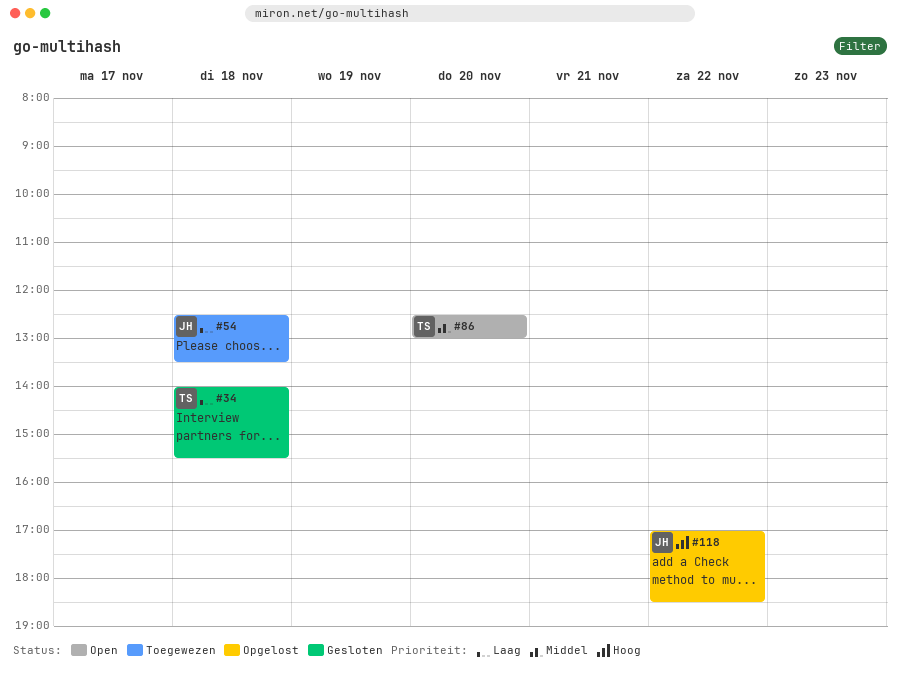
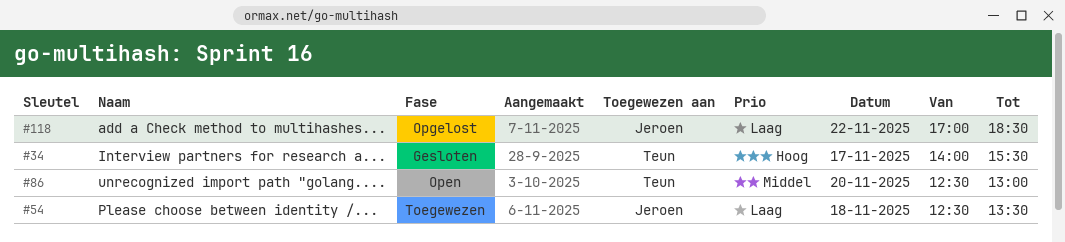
#34, priority: Laag -> Hoog
#34, day: Nov 18 -> Nov 17
#118, priority: Hoog -> Laag

